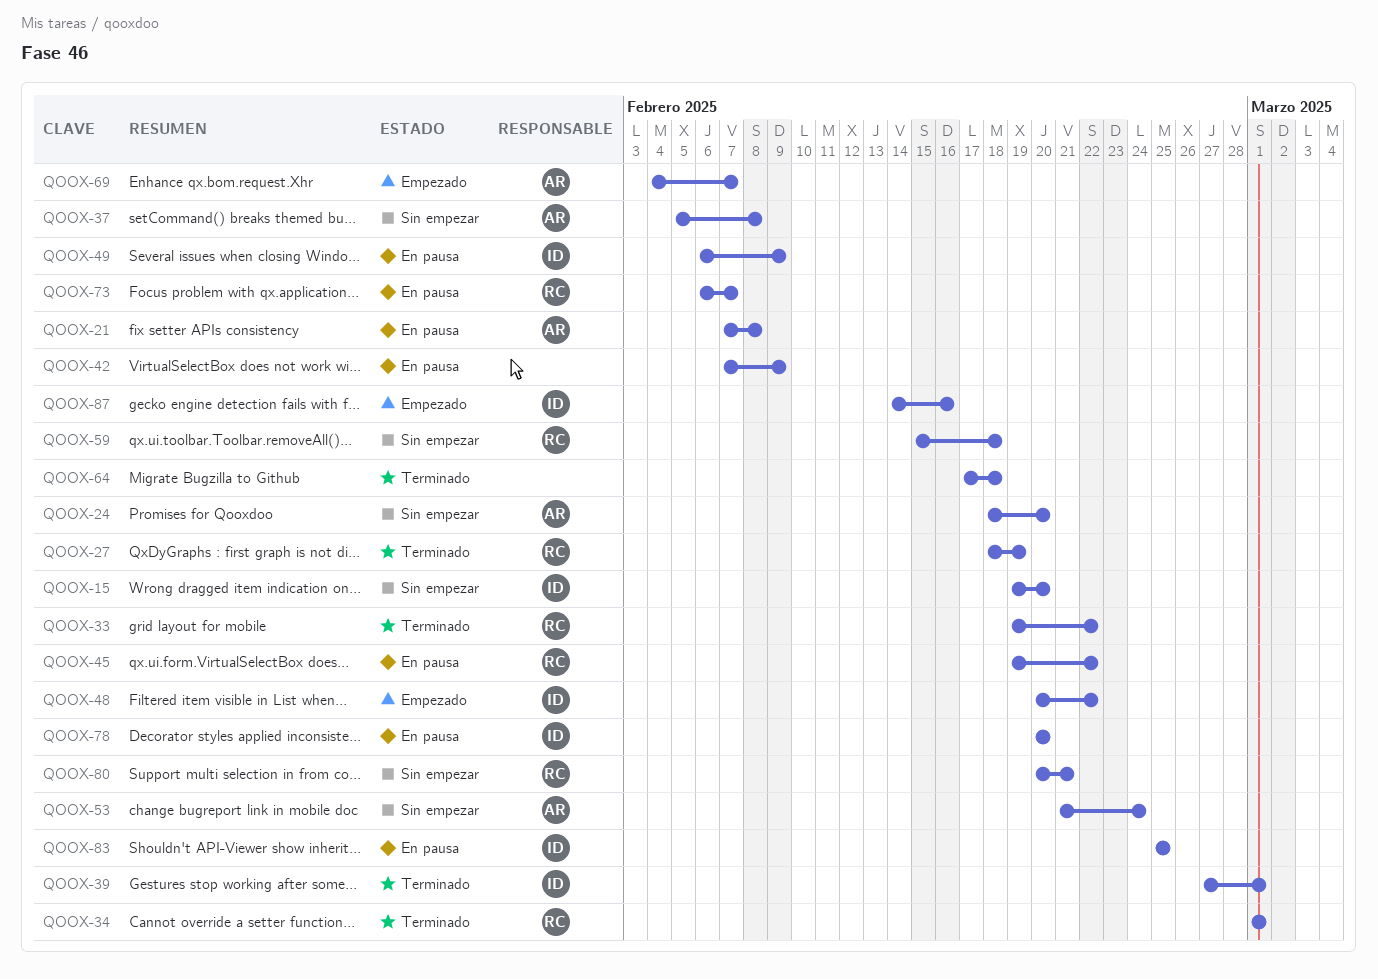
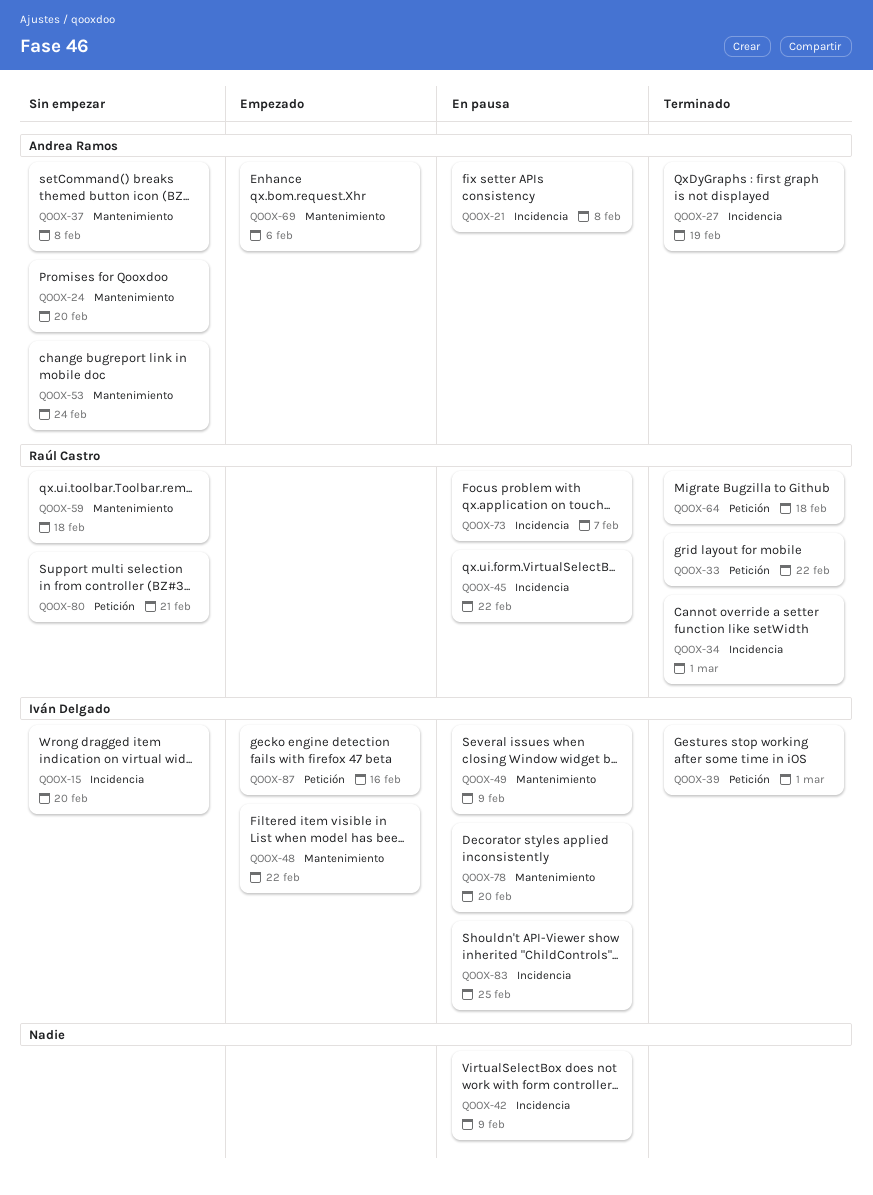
QOOX-27, owner: Raúl Castro -> Andrea Ramos
QOOX-64, owner: none -> Raúl Castro
QOOX-69, due: Feb 7 -> Feb 6

